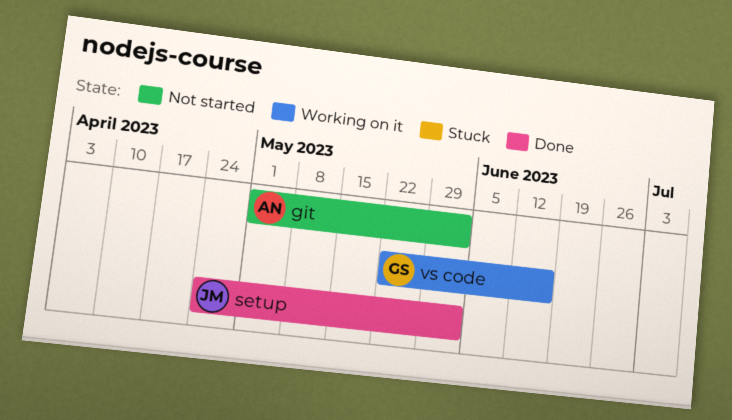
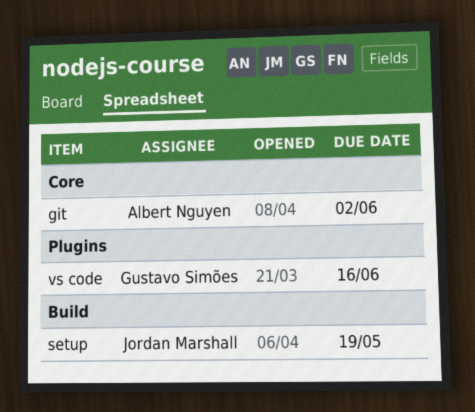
setup, due: Jun 2 -> May 19

